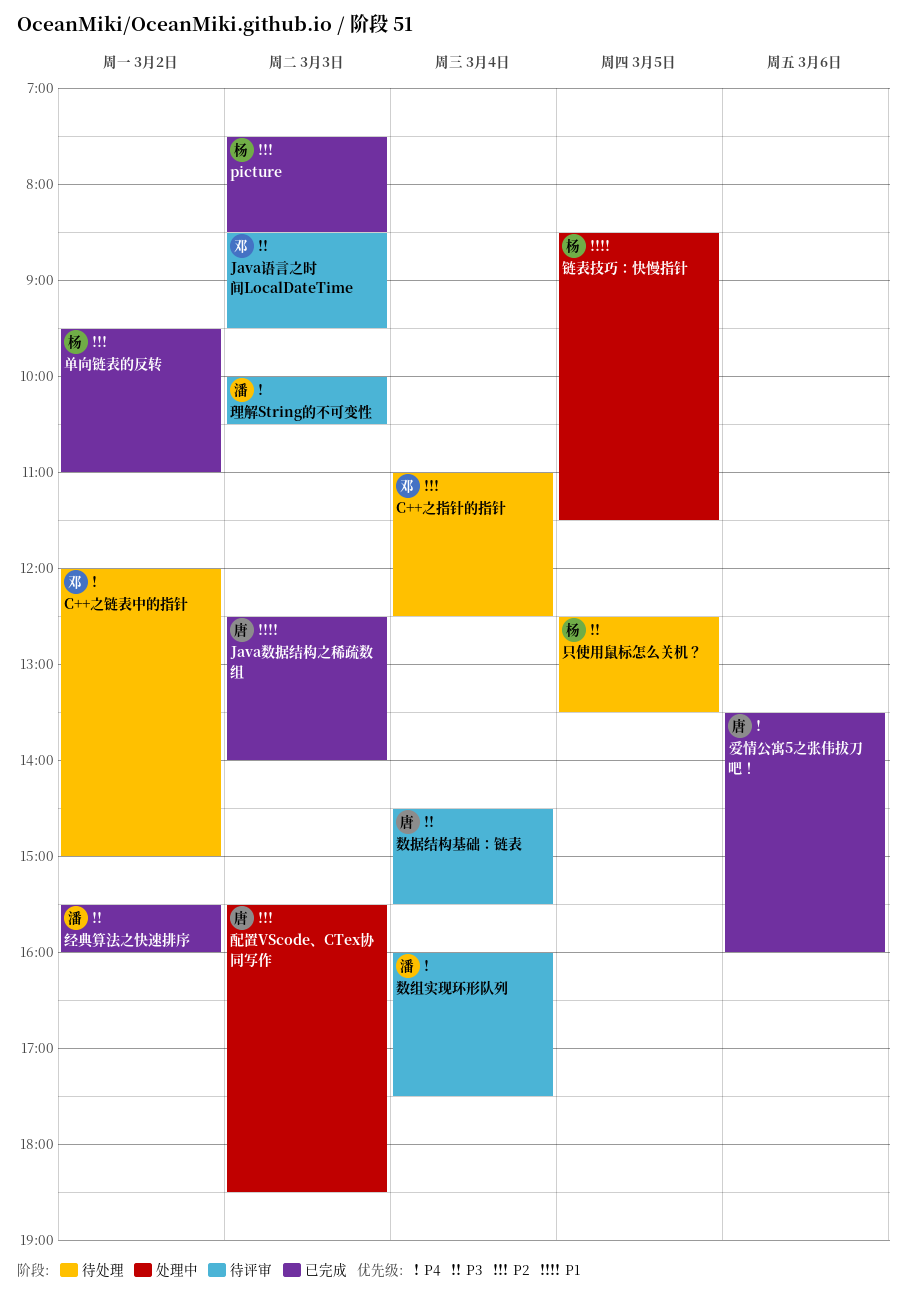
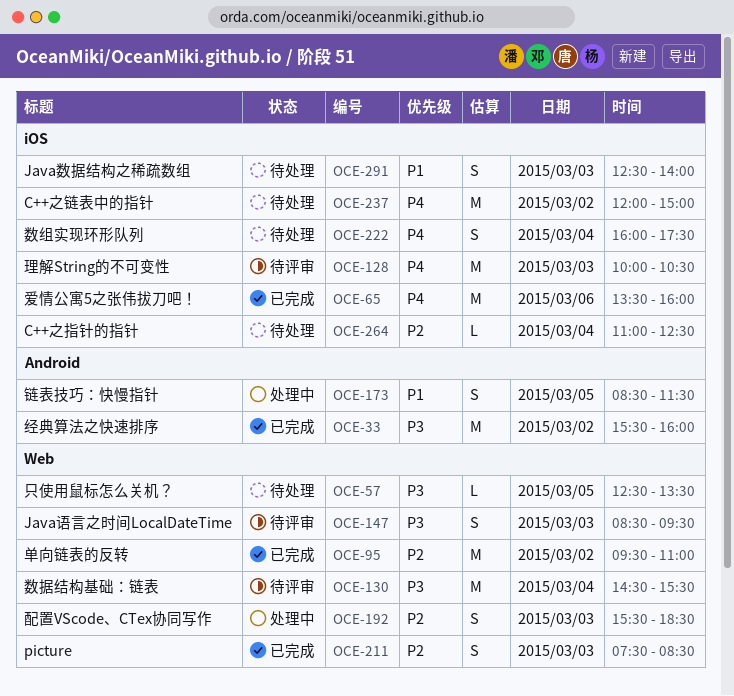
Java数据结构之稀疏数组, status: 已完成 -> 待处理
数组实现环形队列, status: 待评审 -> 待处理

